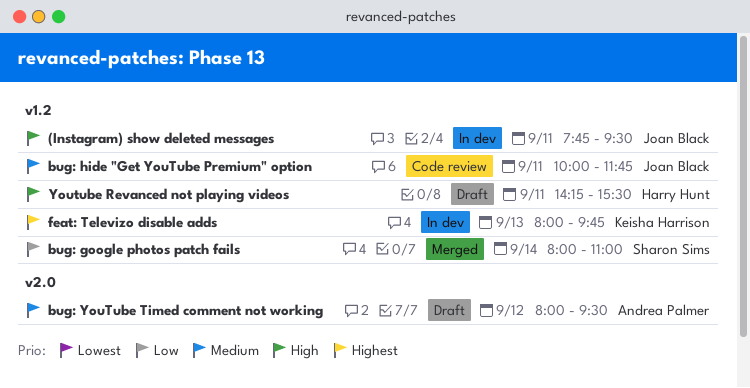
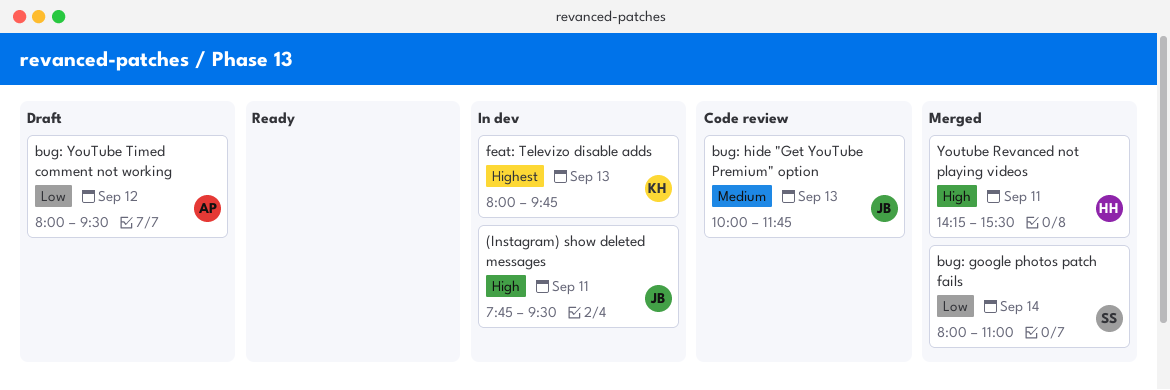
bug: hide "Get YouTube Premium" option, day: Sep 11 -> Sep 13
bug: YouTube Timed comment not working, priority: Medium -> Low
Youtube Revanced not playing videos, status: Draft -> Merged

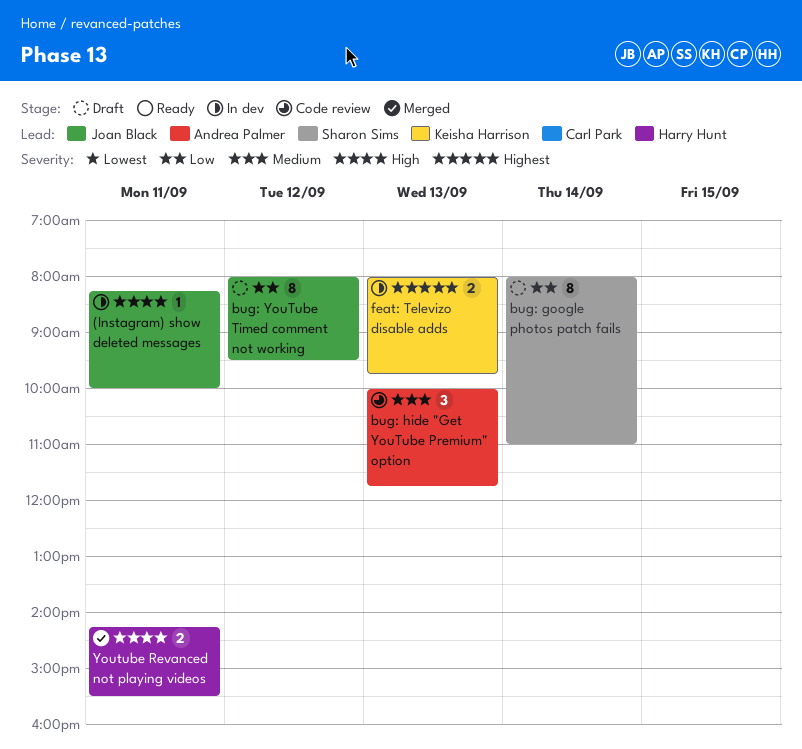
(Instagram) show deleted messages, begins: 07:45 -> 08:15
(Instagram) show deleted messages, ends: 09:30 -> 10:00
bug: google photos patch fails, status: Merged -> Draft
bug: hide "Get YouTube Premium" option, owner: Joan Black -> Andrea Palmer
bug: YouTube Timed comment not working, owner: Andrea Palmer -> Joan Black

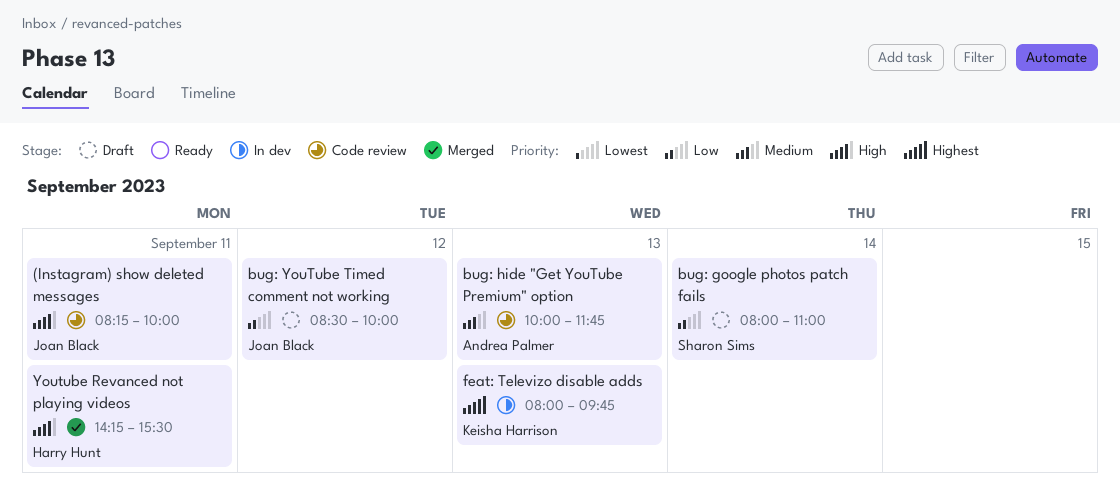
(Instagram) show deleted messages, status: In dev -> Code review
bug: YouTube Timed comment not working, begins: 08:00 -> 08:30
bug: YouTube Timed comment not working, ends: 09:30 -> 10:00

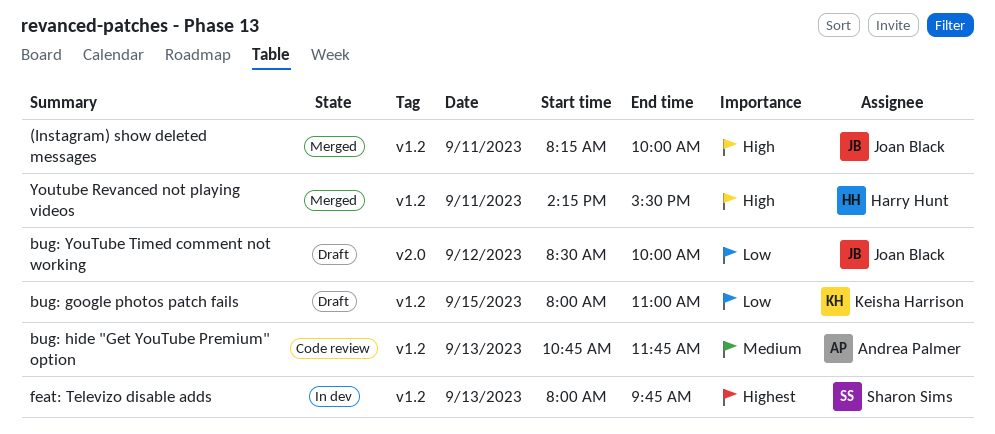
(Instagram) show deleted messages, status: Code review -> Merged
bug: google photos patch fails, owner: Sharon Sims -> Keisha Harrison
bug: google photos patch fails, day: Sep 14 -> Sep 15
bug: hide "Get YouTube Premium" option, begins: 10:00 -> 10:45
feat: Televizo disable adds, owner: Keisha Harrison -> Sharon Sims

